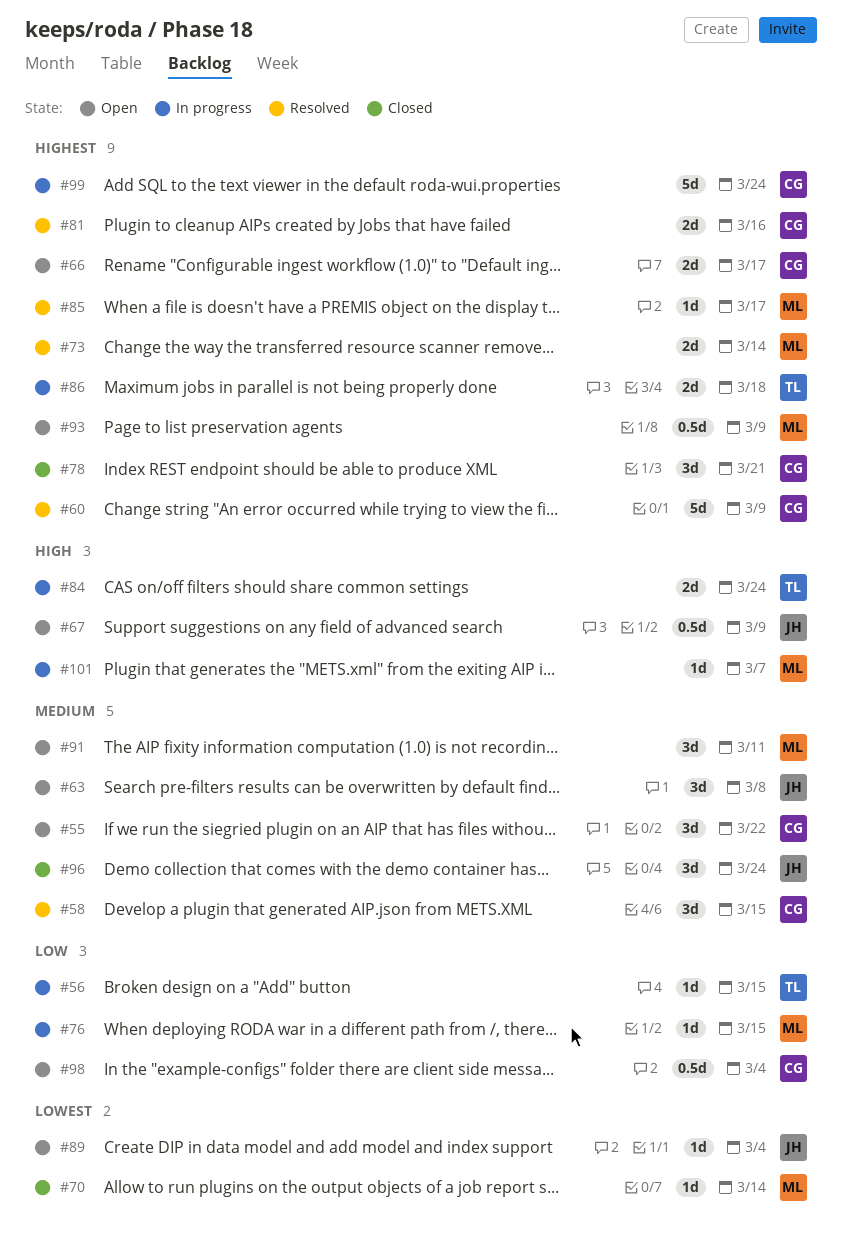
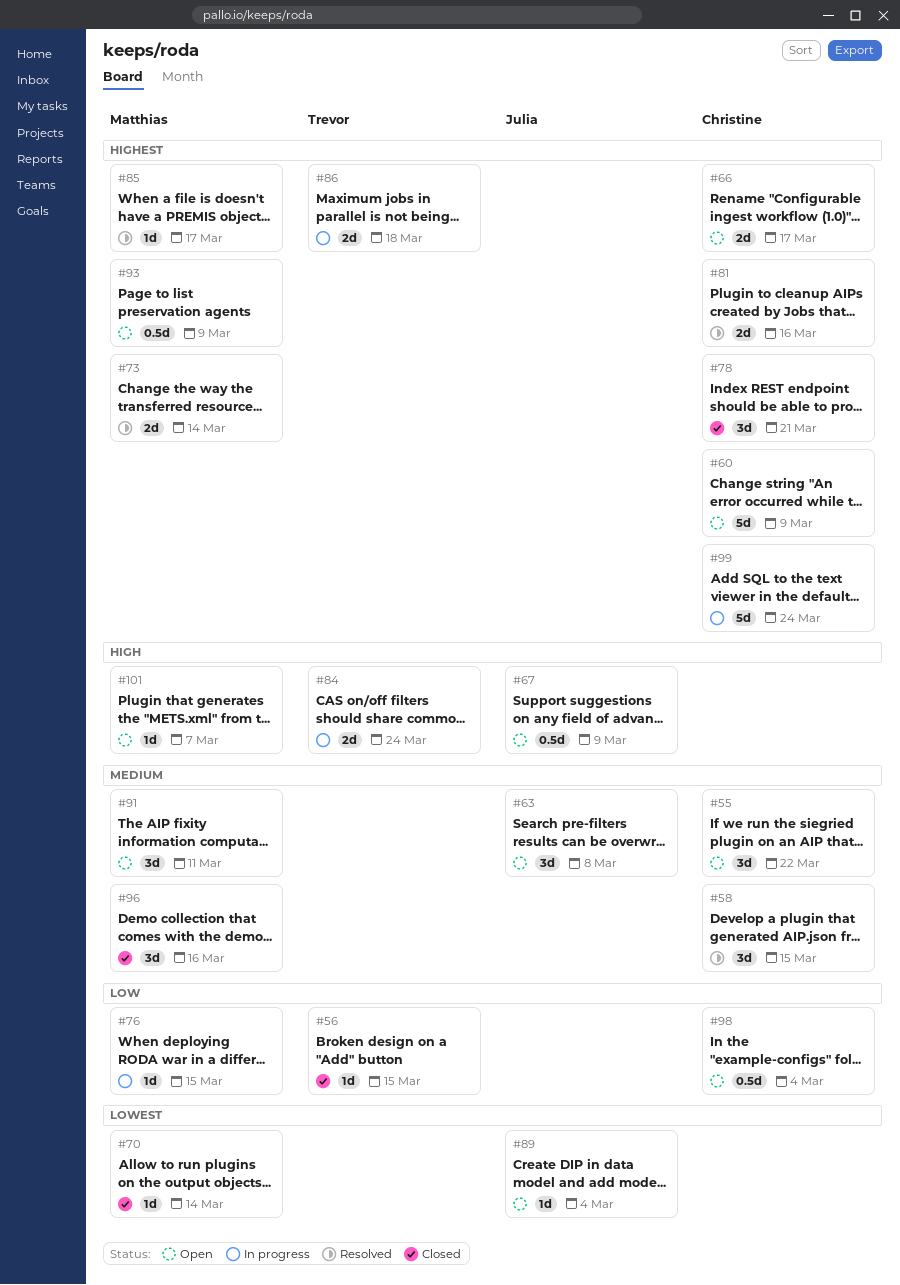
#56, status: In progress -> Closed
#60, status: Resolved -> Open
#96, owner: Julia -> Matthias
#96, due: Mar 24 -> Mar 16
#101, status: In progress -> Open

